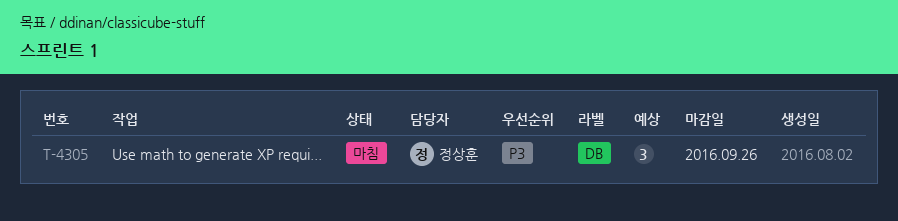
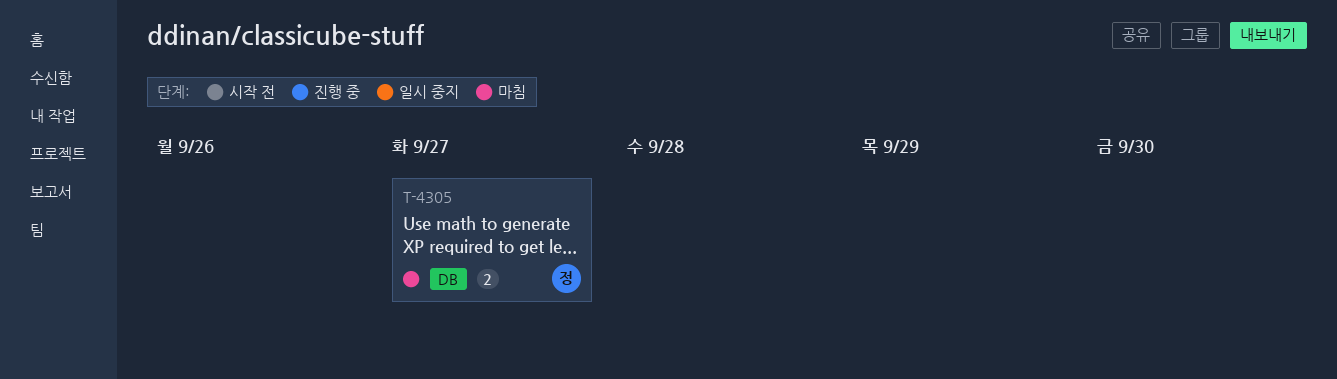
T-4305, estimate: 3 -> 2
T-4305, due: Sep 26 -> Sep 27

